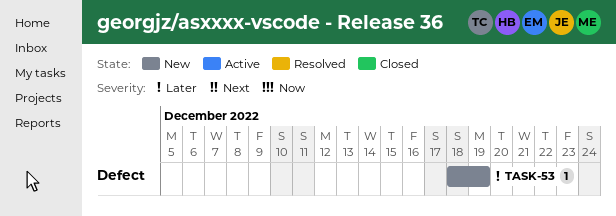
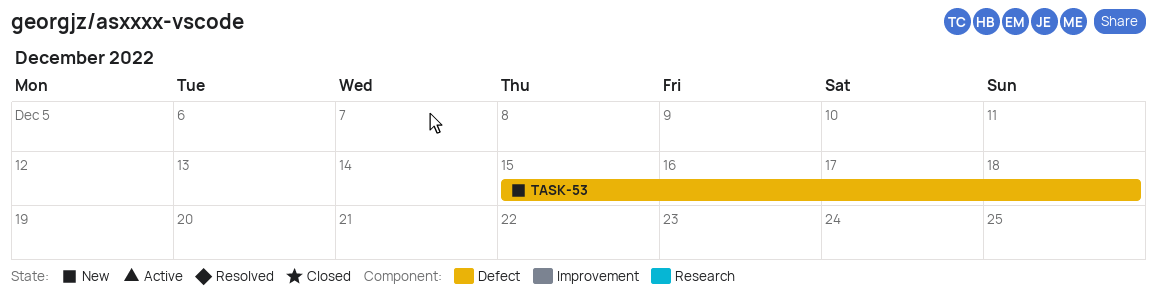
TASK-53, start: Dec 18 -> Dec 15
TASK-53, due: Dec 19 -> Dec 18

